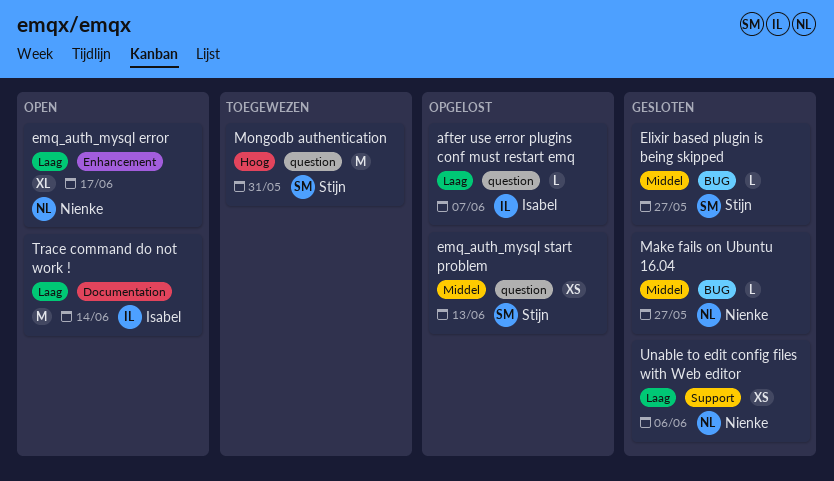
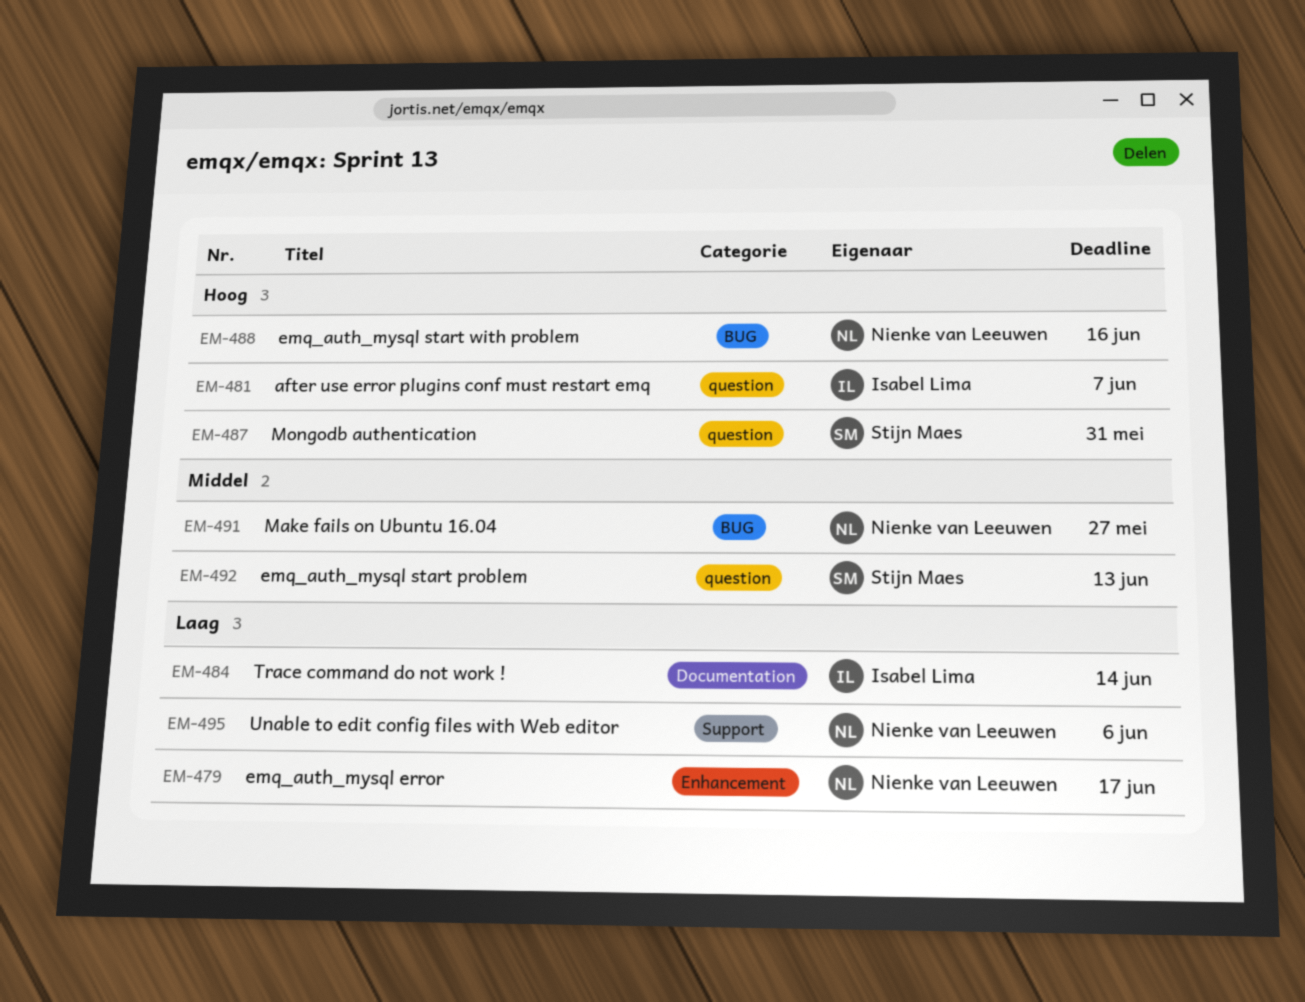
after use error plugins conf must restart emq, priority: Laag -> Hoog
Elixir based plugin is being skipped: present -> none
emq_auth_mysql start with problem: none -> present

